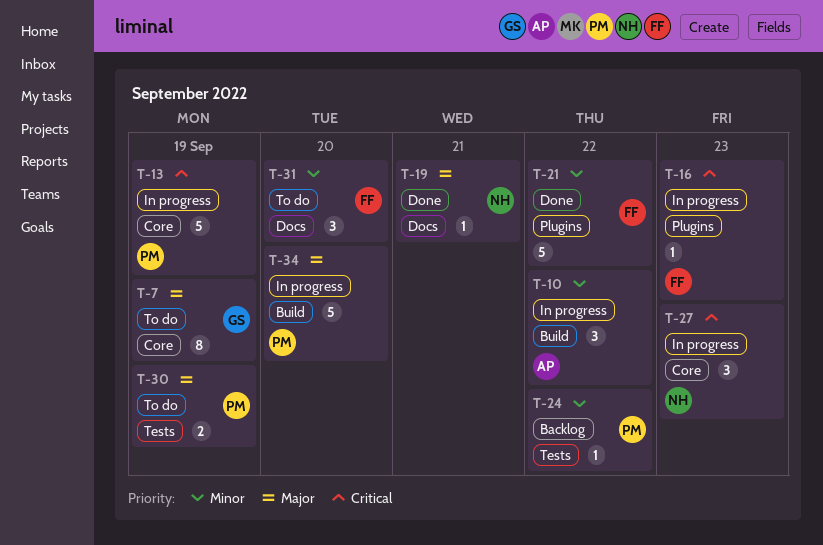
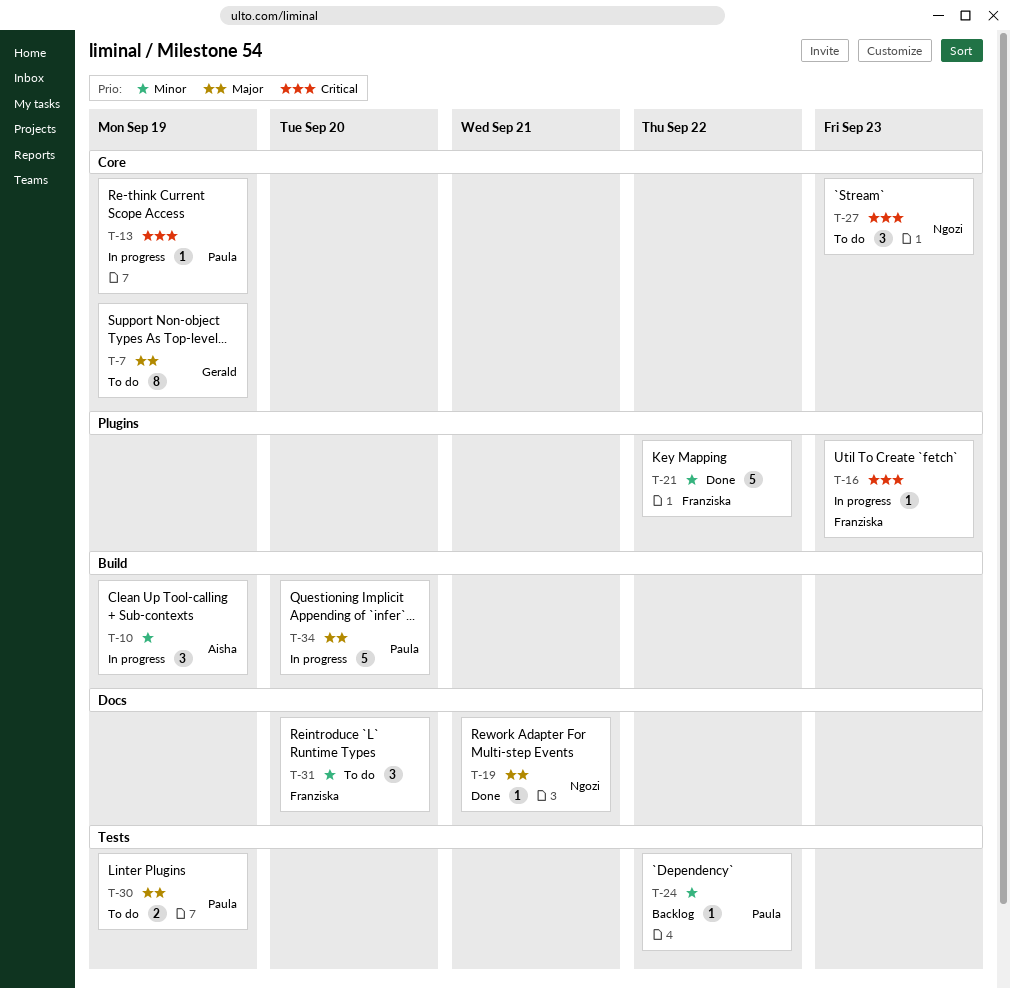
T-10, due: Sep 22 -> Sep 19
T-13, estimate: 5 -> 1
T-27, status: In progress -> To do

